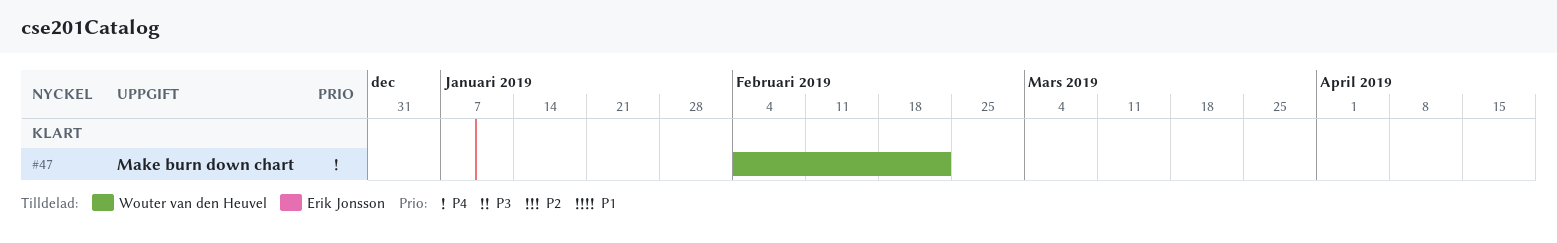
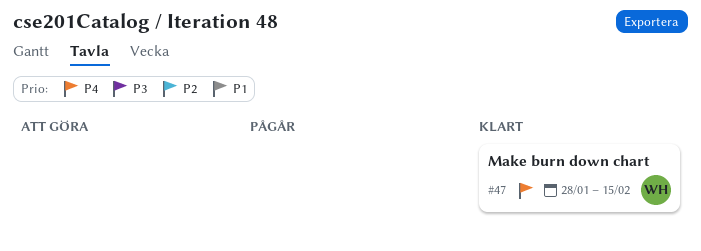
#47, start: Feb 4 -> Jan 28
#47, due: Feb 22 -> Feb 15

